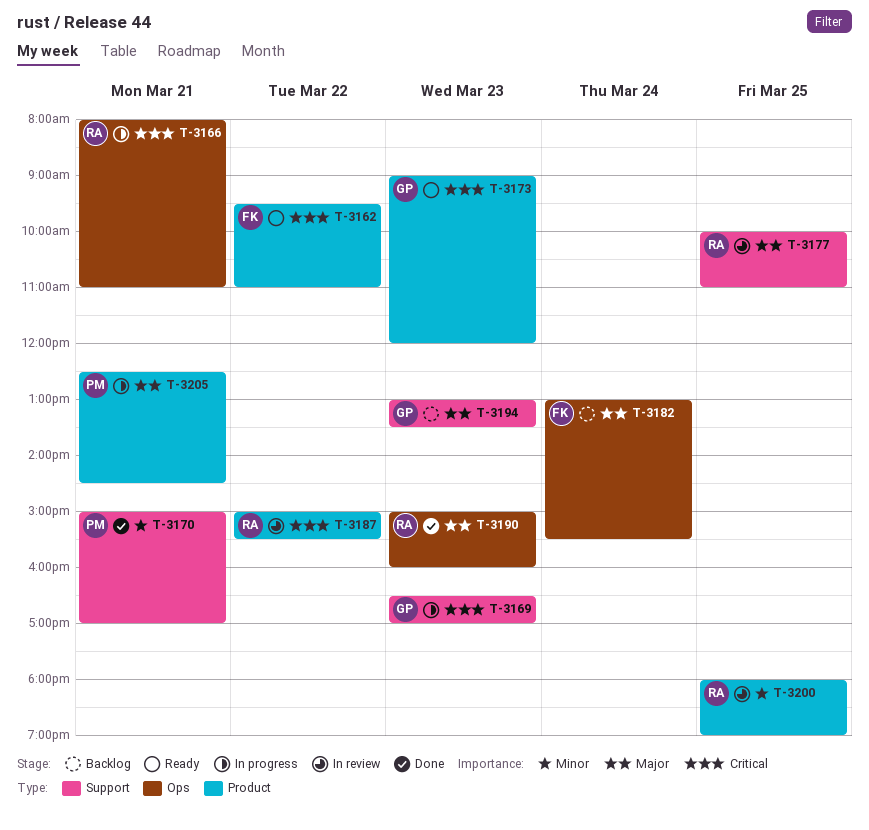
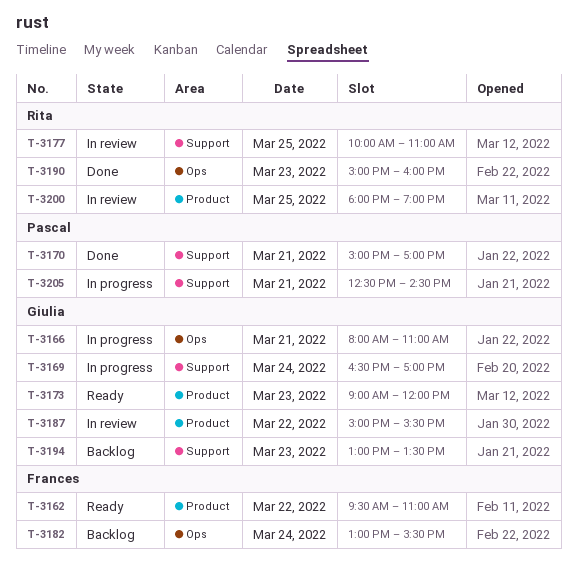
T-3166, owner: Rita -> Giulia
T-3169, day: Mar 23 -> Mar 24
T-3187, owner: Rita -> Giulia
T-3205, label: Product -> Support

